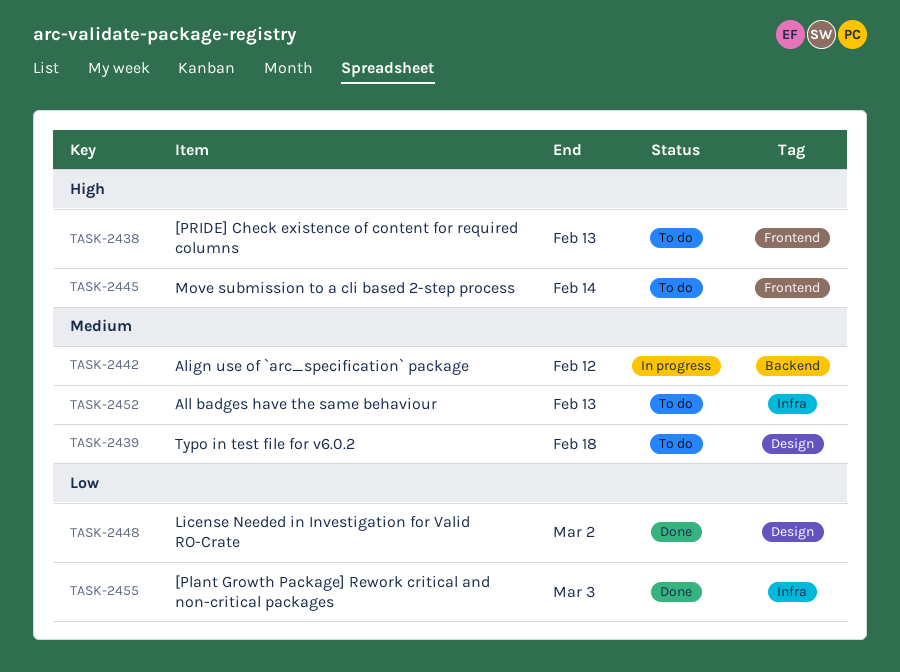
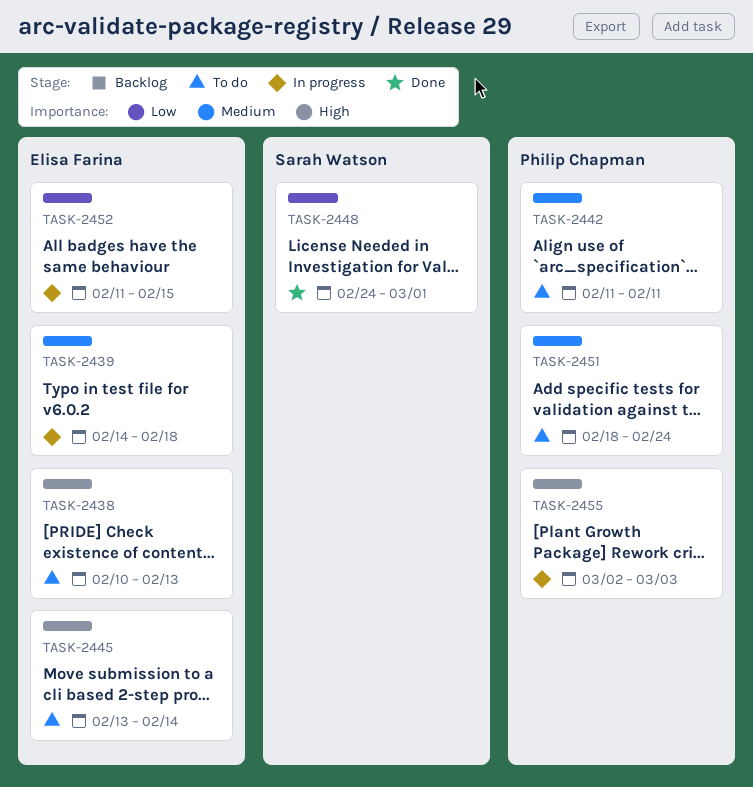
TASK-2439, status: To do -> In progress
TASK-2442, status: In progress -> To do
TASK-2442, due: Feb 12 -> Feb 11
TASK-2448, due: Mar 2 -> Mar 1
TASK-2451: none -> present
TASK-2452, status: To do -> In progress
TASK-2452, priority: Medium -> Low
TASK-2452, due: Feb 13 -> Feb 15
TASK-2455, status: Done -> In progress
TASK-2455, priority: Low -> High

